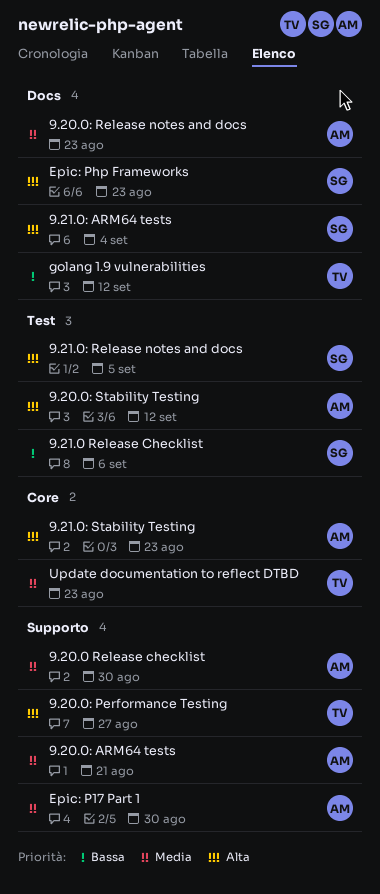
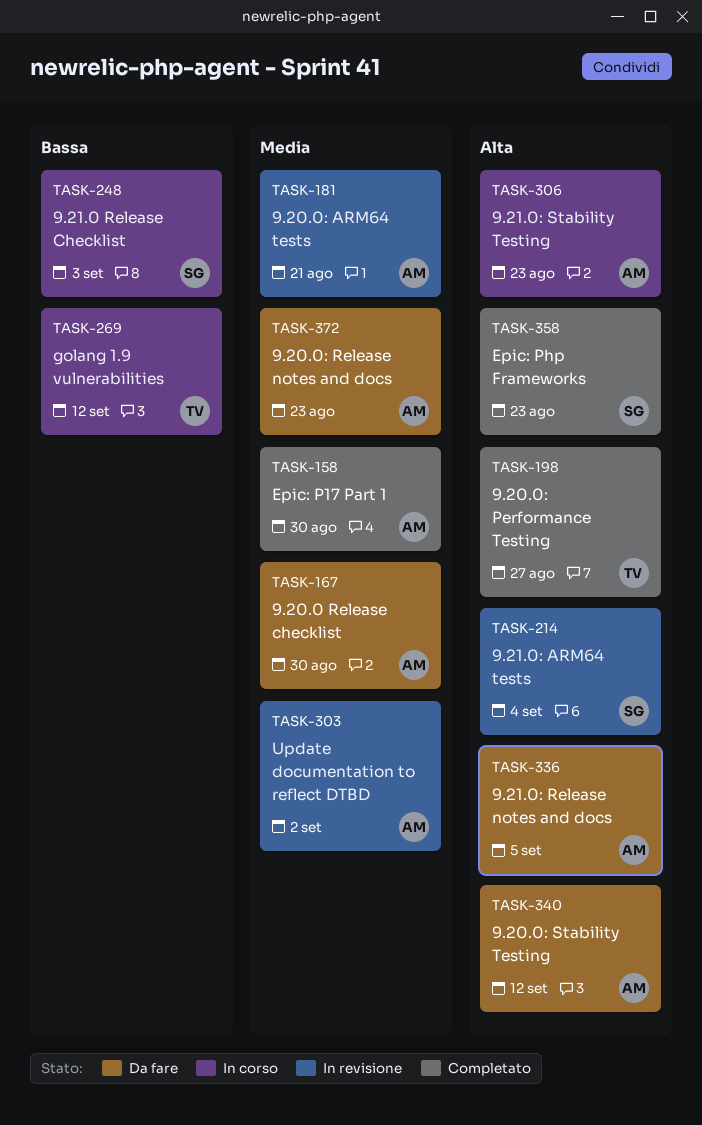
9.21.0 Release Checklist, due: Sep 6 -> Sep 3
9.21.0: Release notes and docs, owner: SG -> AM
Update documentation to reflect DTBD, owner: TV -> AM
Update documentation to reflect DTBD, due: Aug 23 -> Sep 2

